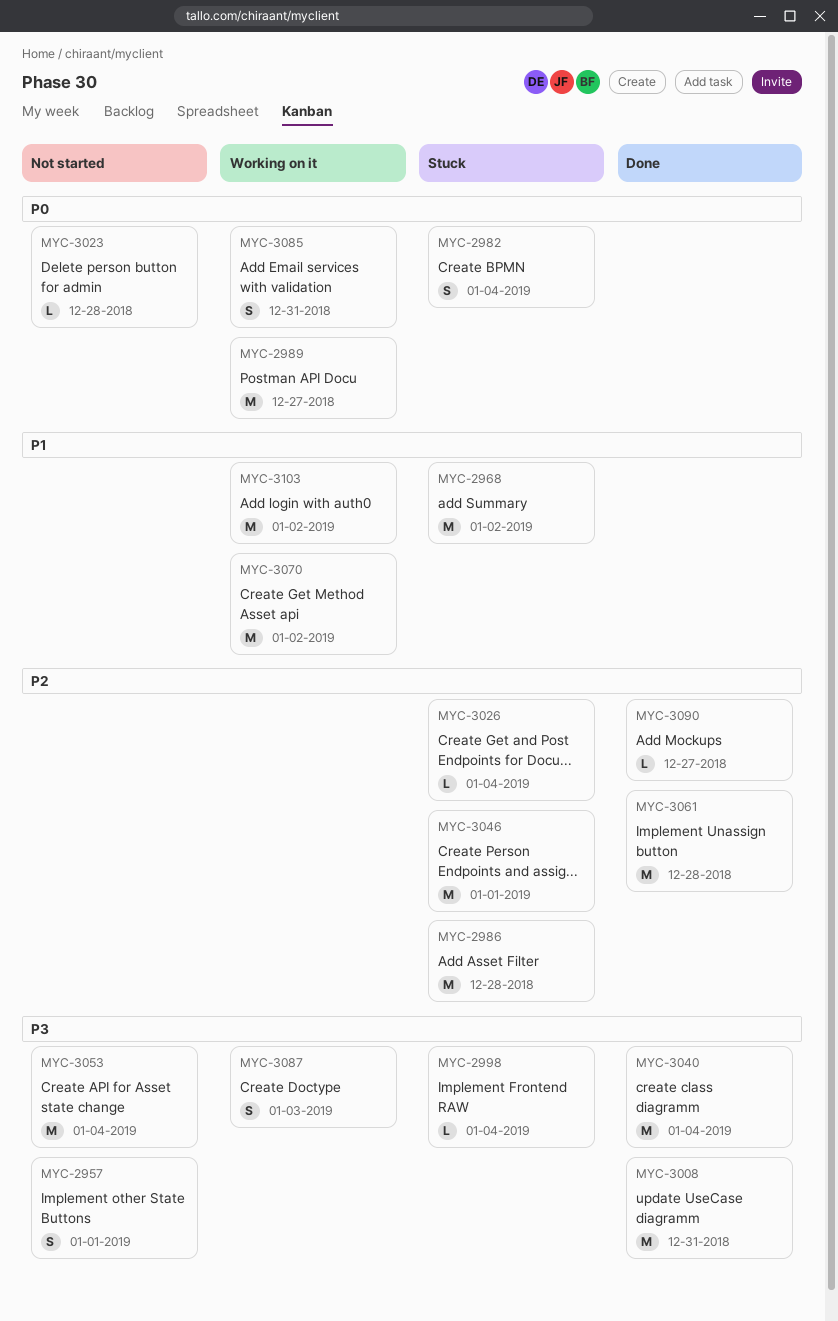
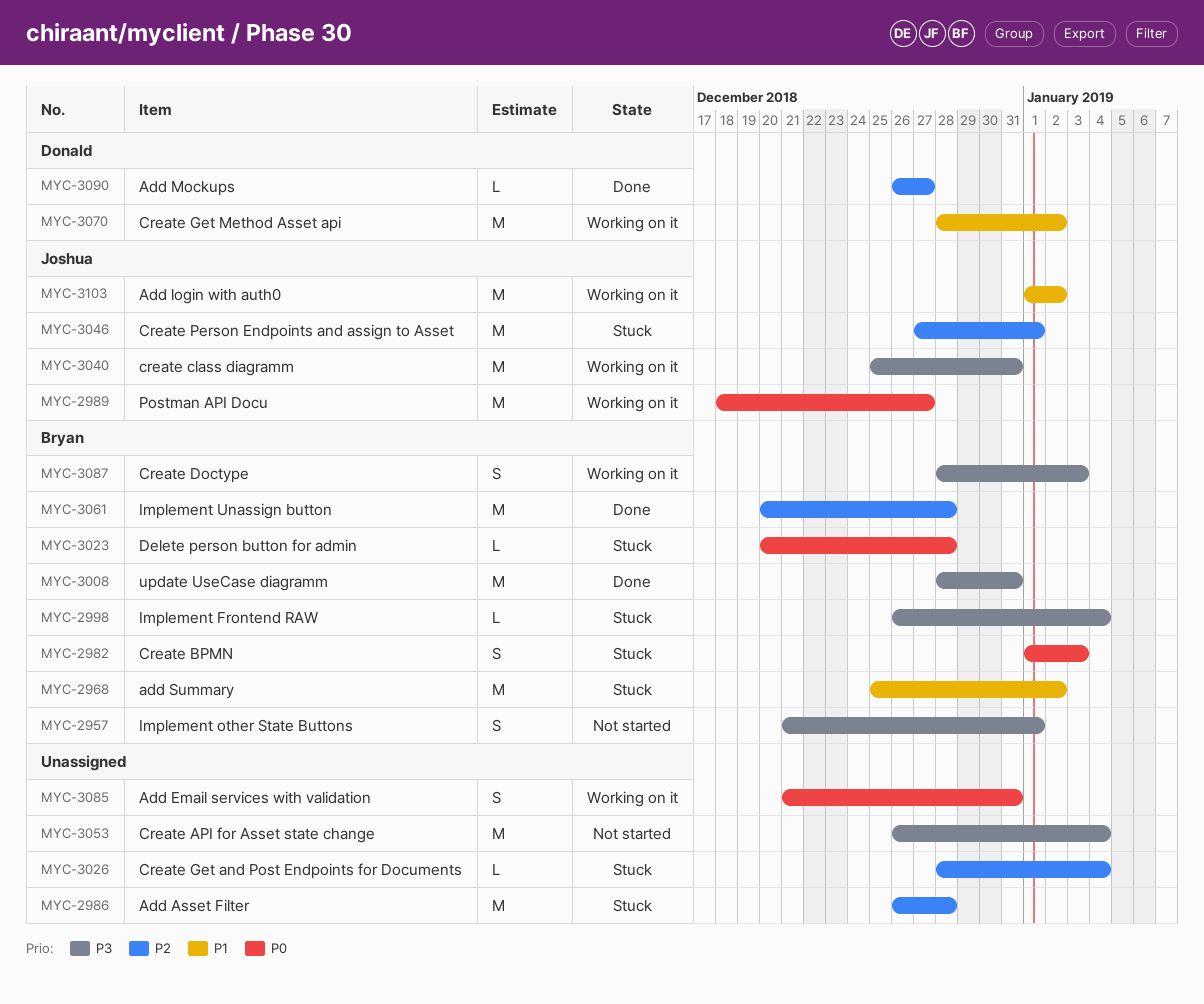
MYC-2982, due: Jan 4 -> Jan 3
MYC-3023, status: Not started -> Stuck
MYC-3040, status: Done -> Working on it
MYC-3040, due: Jan 4 -> Dec 31

